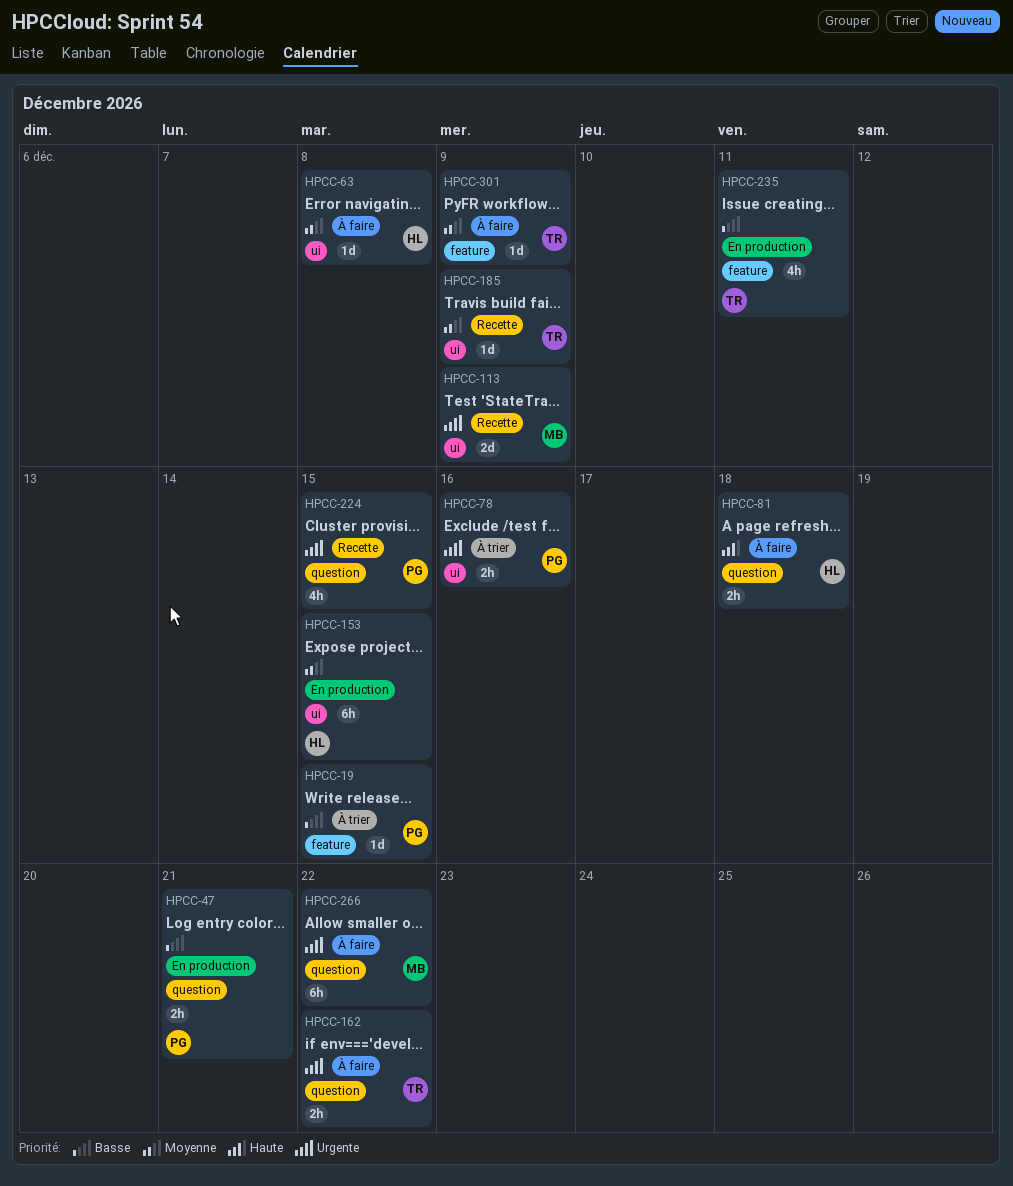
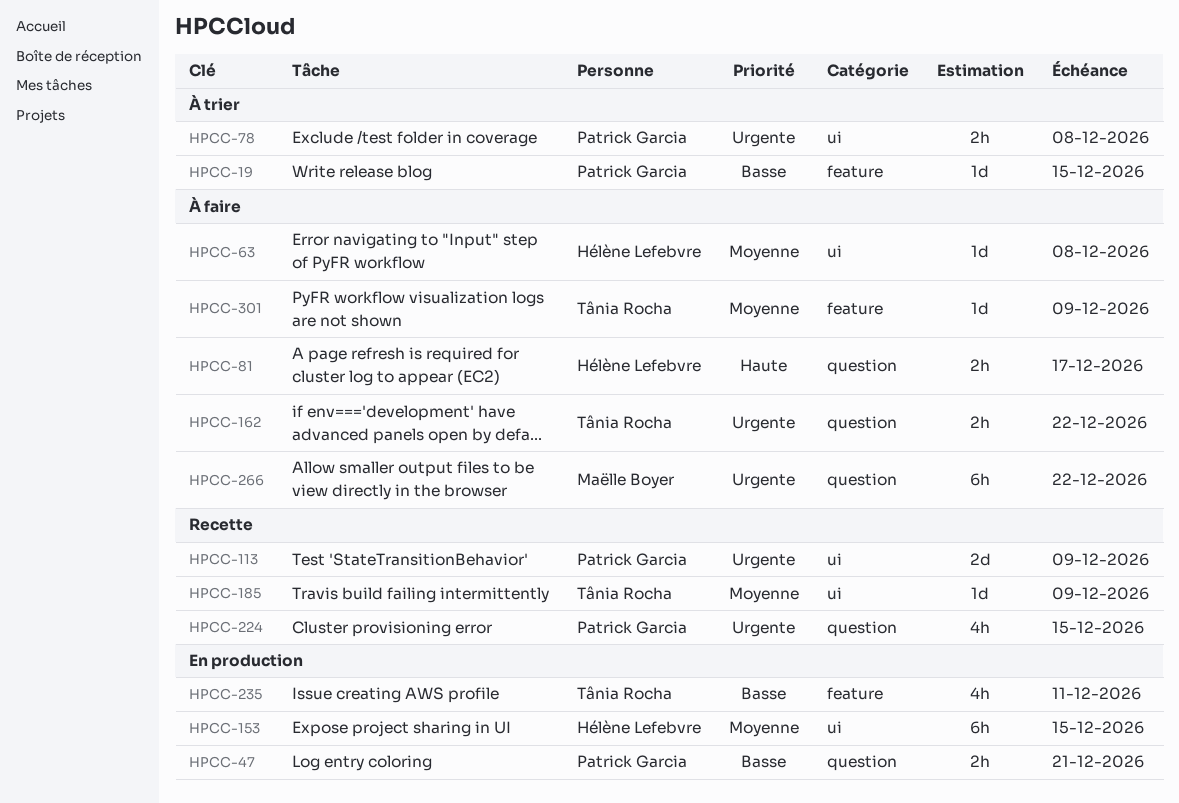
HPCC-78, due: Dec 16 -> Dec 8
HPCC-81, due: Dec 18 -> Dec 17
HPCC-113, owner: Maëlle Boyer -> Patrick Garcia

